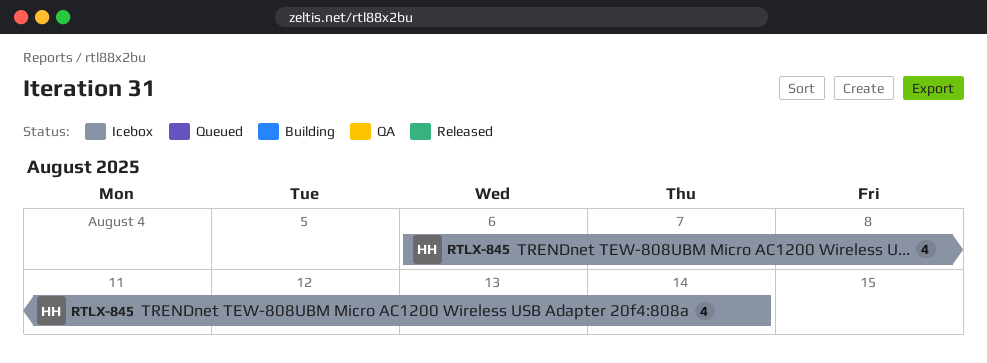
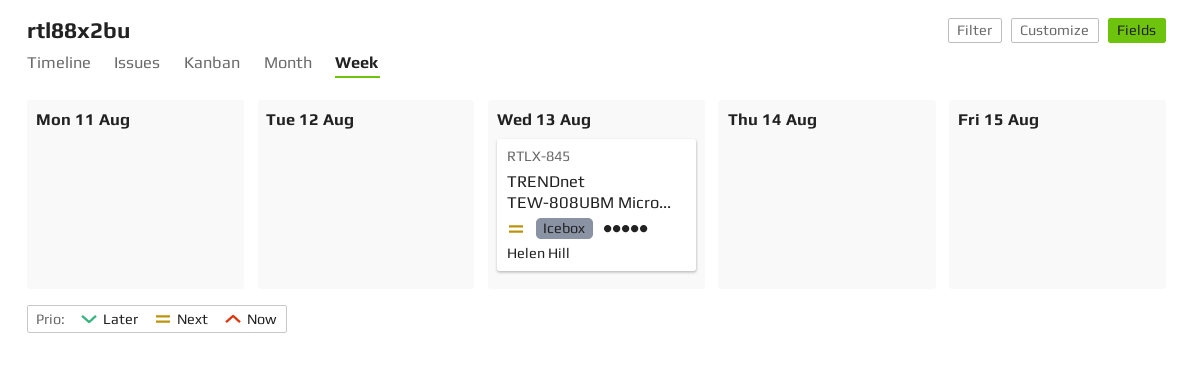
RTLX-845, estimate: 4 -> 5
RTLX-845, due: Aug 14 -> Aug 13

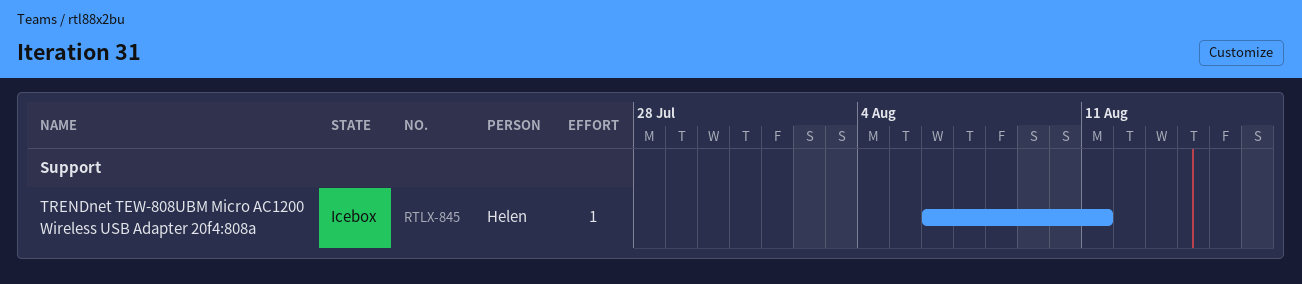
RTLX-845, estimate: 5 -> 1
RTLX-845, due: Aug 13 -> Aug 11

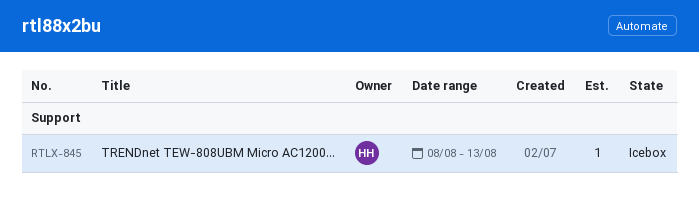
RTLX-845, start: Aug 6 -> Aug 8
RTLX-845, due: Aug 11 -> Aug 13

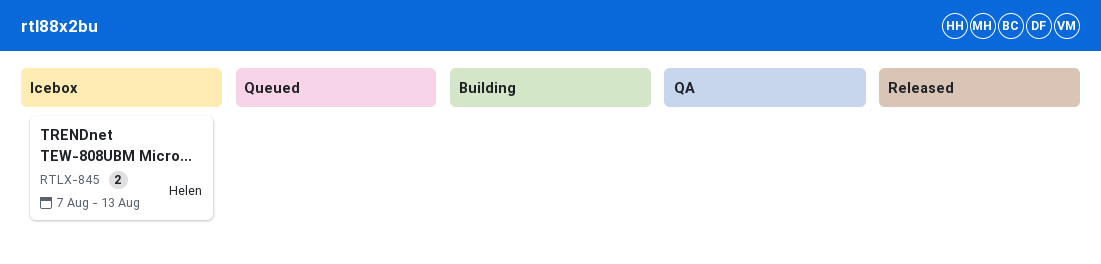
RTLX-845, estimate: 1 -> 2
RTLX-845, start: Aug 8 -> Aug 7

